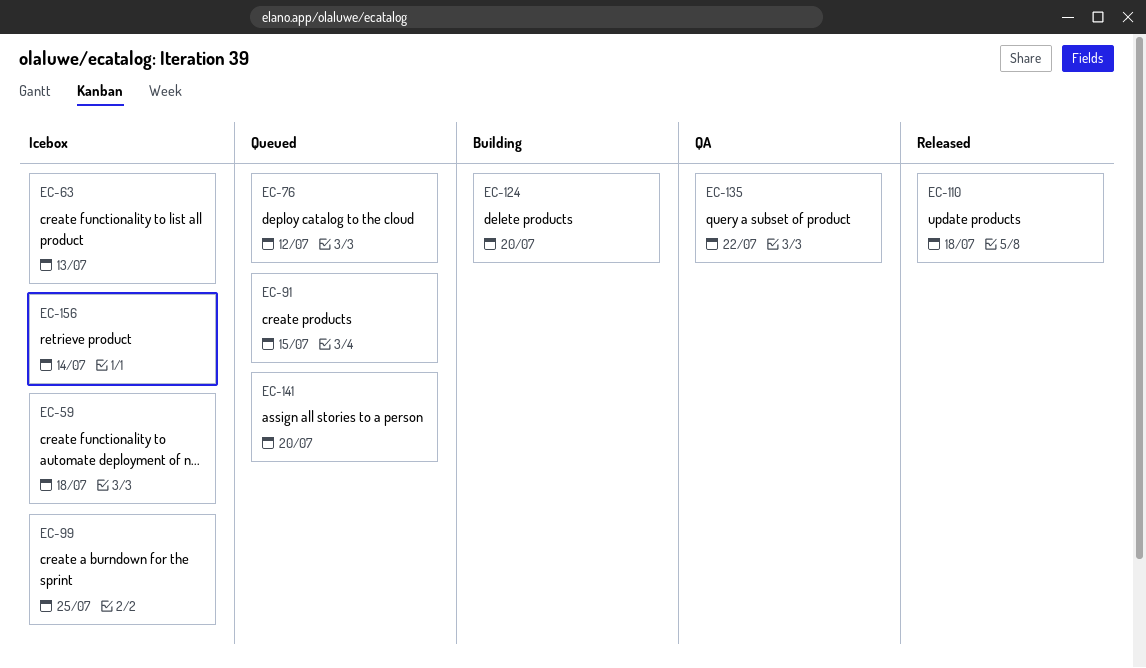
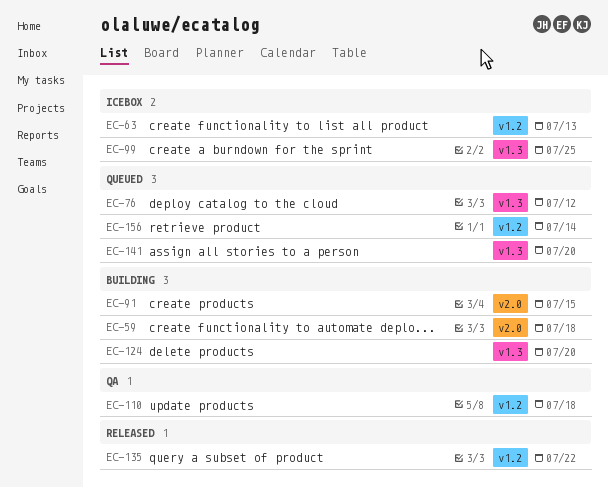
EC-59, status: Icebox -> Building
EC-91, status: Queued -> Building
EC-110, status: Released -> QA
EC-135, status: QA -> Released
EC-156, status: Icebox -> Queued

